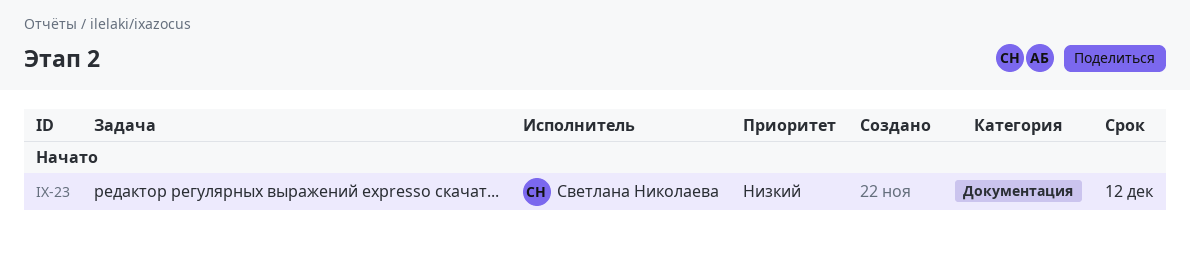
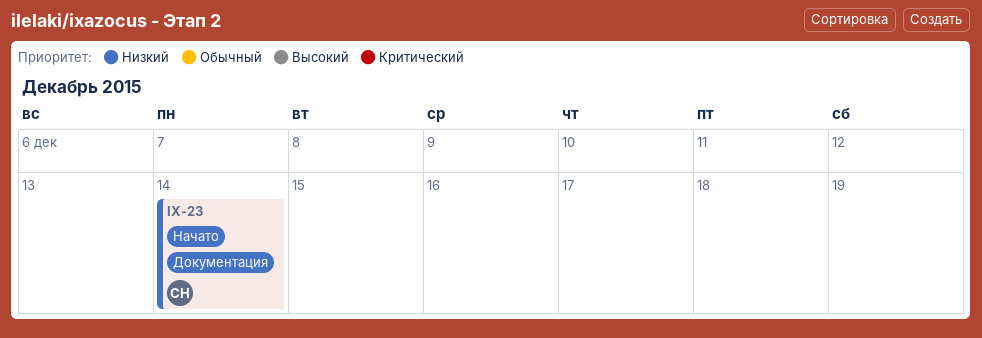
IX-23, due: Dec 12 -> Dec 14

